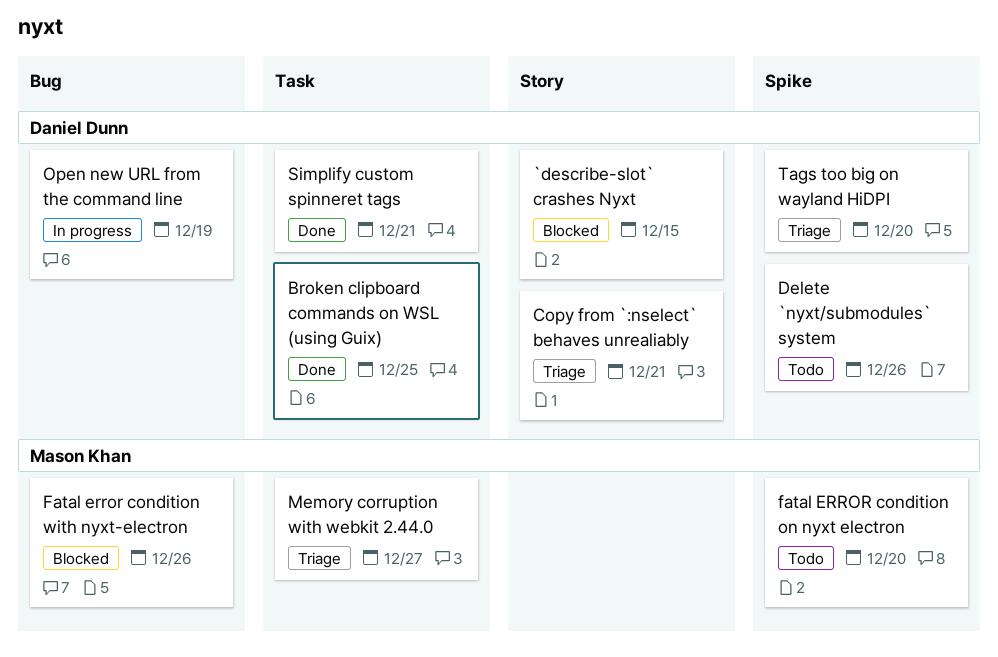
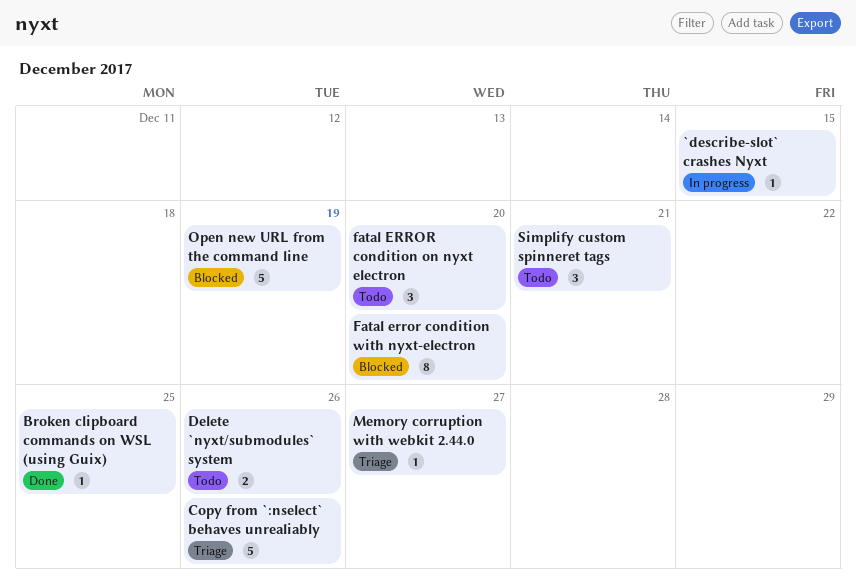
`describe-slot` crashes Nyxt, status: Blocked -> In progress
Copy from `:nselect` behaves unrealiably, due: Dec 21 -> Dec 26
Fatal error condition with nyxt-electron, due: Dec 26 -> Dec 20
Open new URL from the command line, status: In progress -> Blocked
Simplify custom spinneret tags, status: Done -> Todo
Tags too big on wayland HiDPI: present -> none

